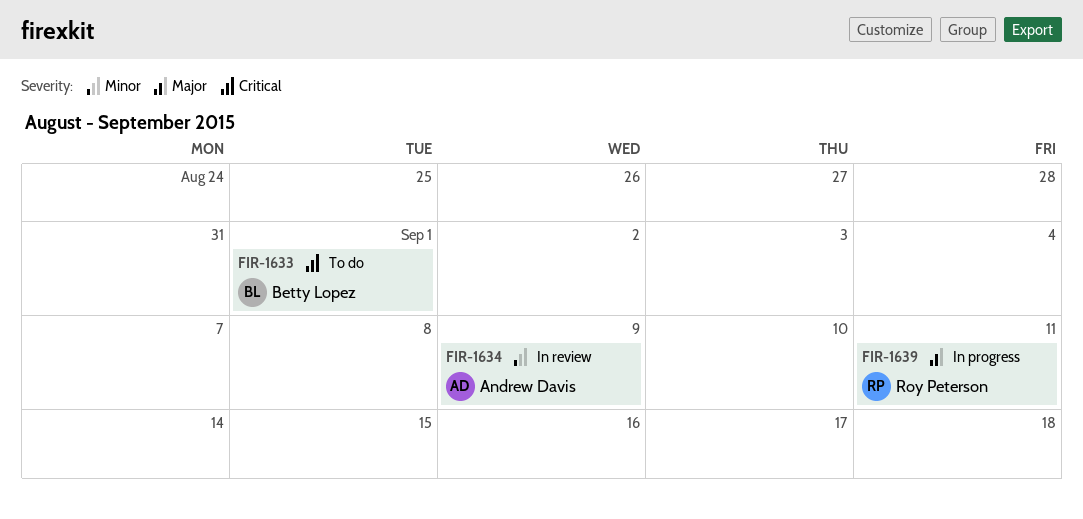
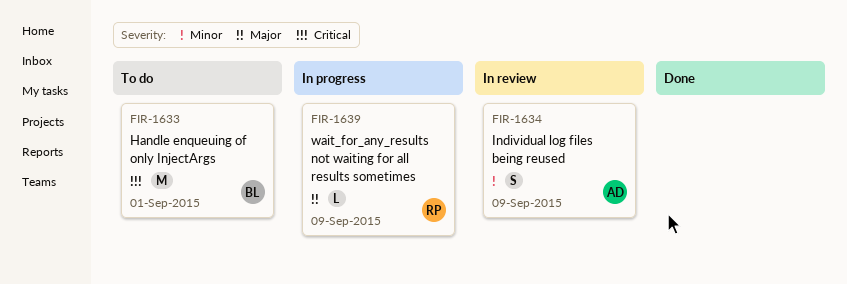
FIR-1639, due: Sep 11 -> Sep 9

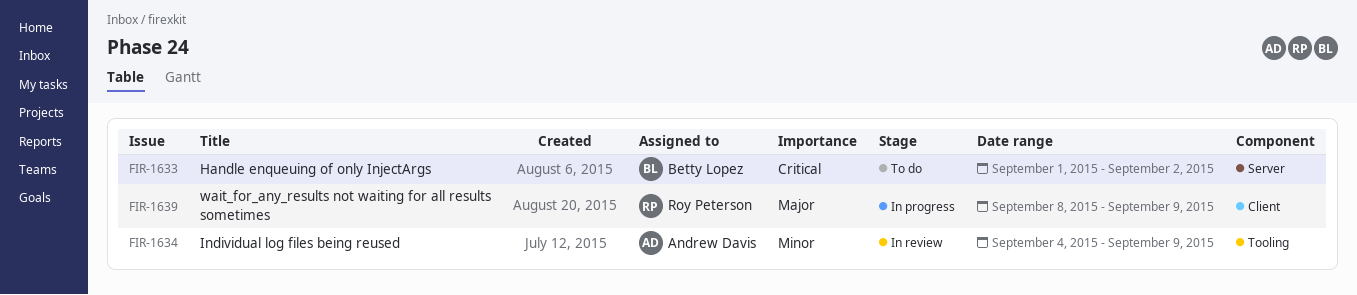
FIR-1633, due: Sep 1 -> Sep 2

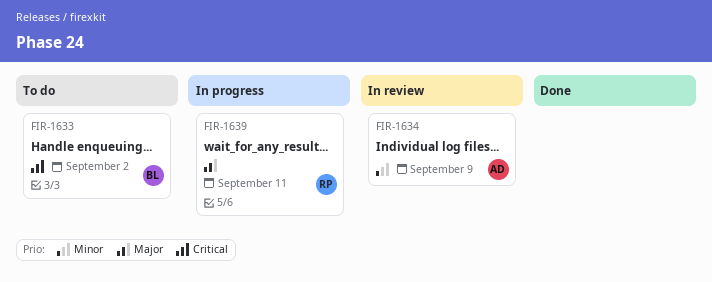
FIR-1639, due: Sep 9 -> Sep 11

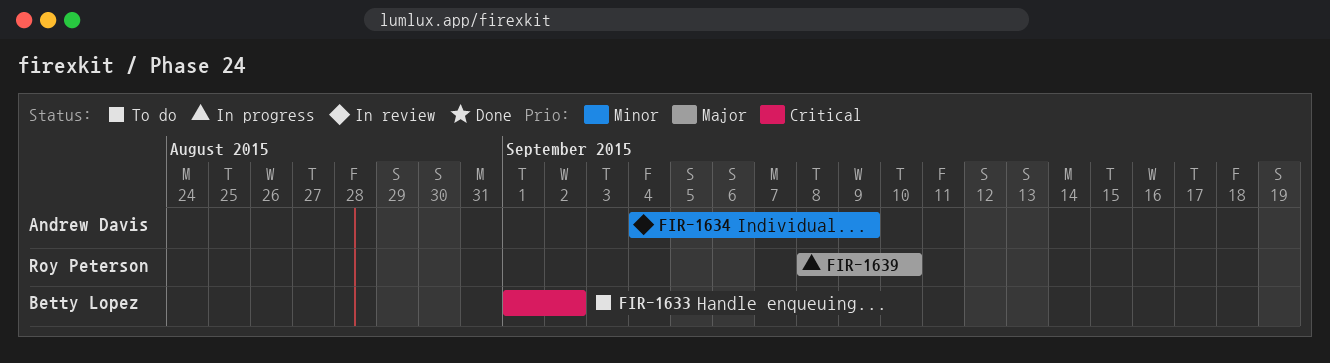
FIR-1639, due: Sep 11 -> Sep 10

